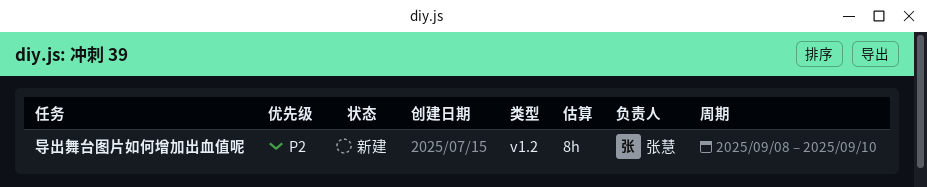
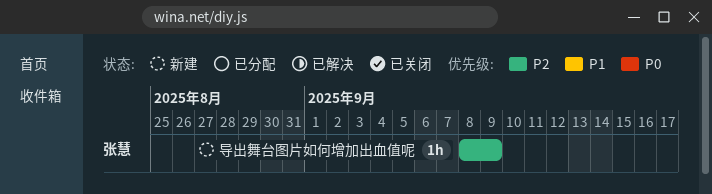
导出舞台图片如何增加出血值呢, estimate: 8h -> 1h
导出舞台图片如何增加出血值呢, due: Sep 10 -> Sep 9

